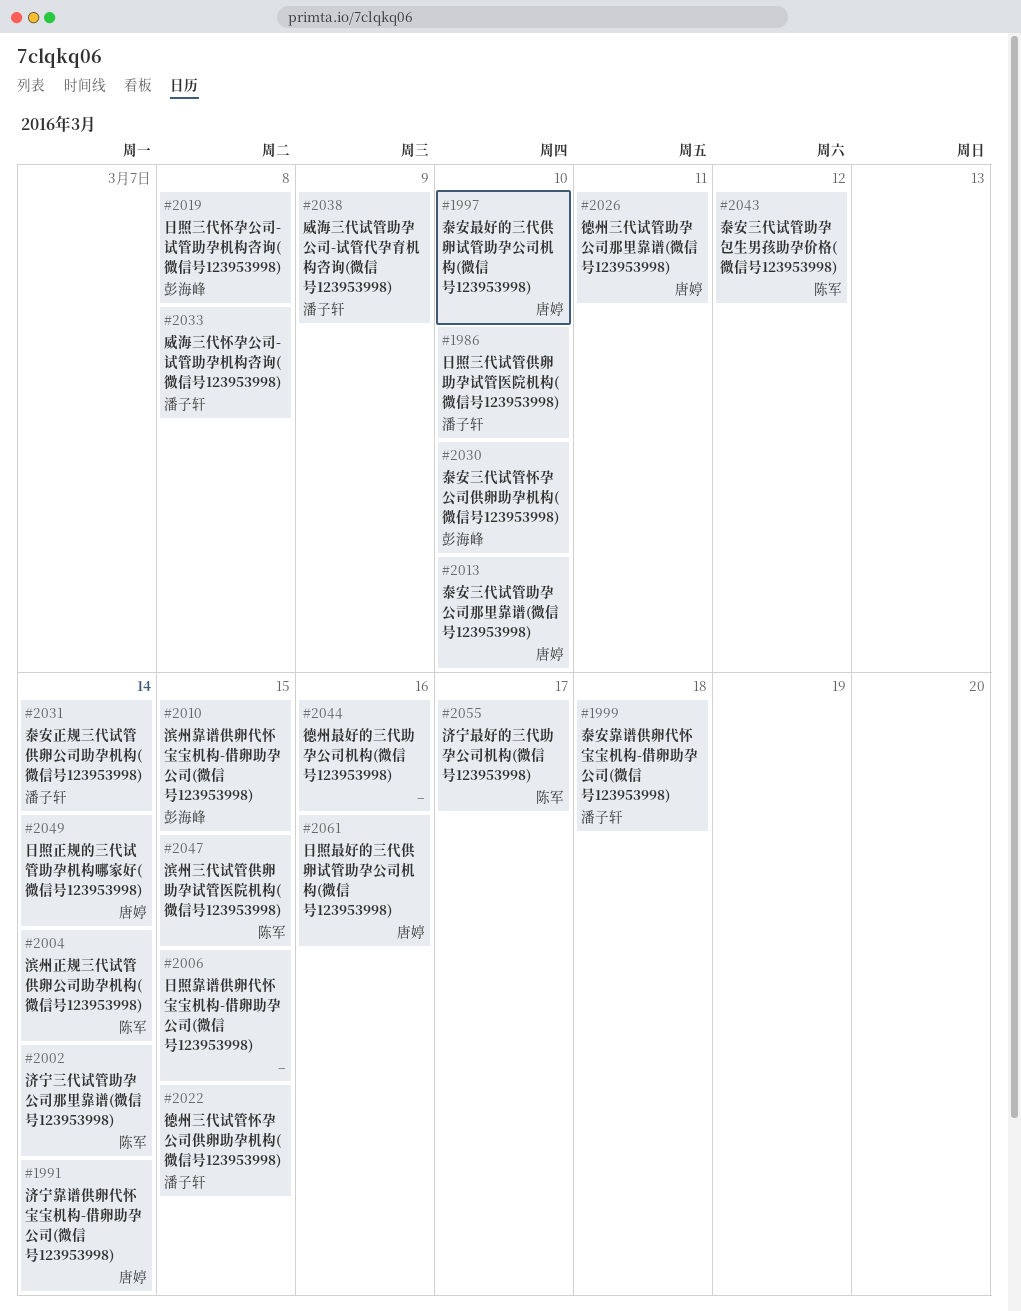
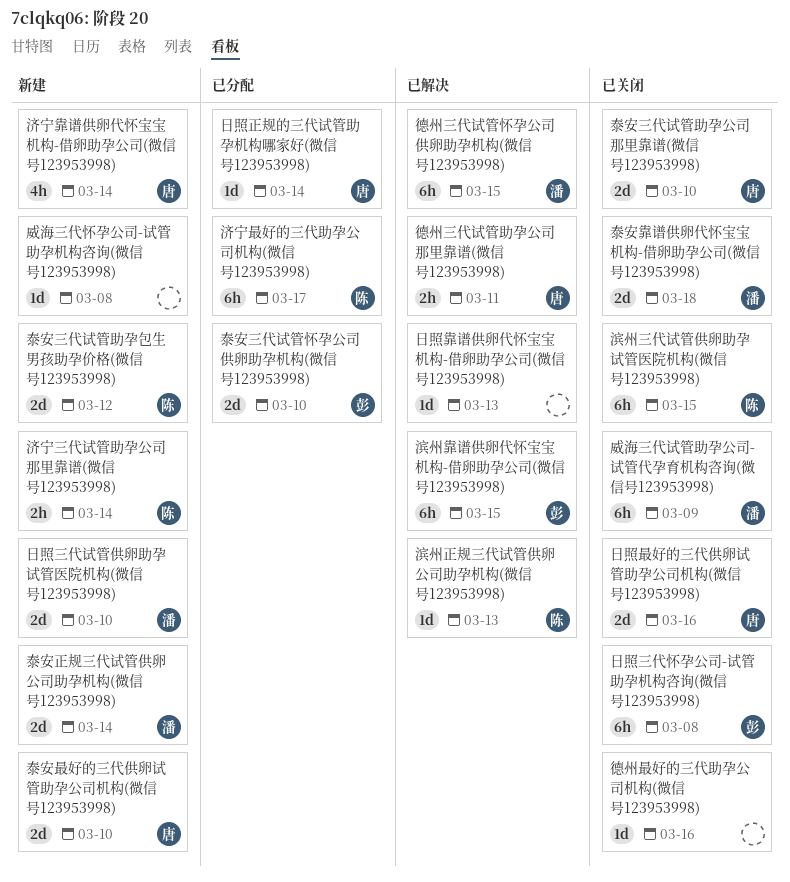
威海三代怀孕公司-试管助孕机构咨询(微信号123953998), owner: 潘子轩 -> none
日照靠谱供卵代怀宝宝机构-借卵助孕公司(微信号123953998), due: Mar 15 -> Mar 13
滨州正规三代试管供卵公司助孕机构(微信号123953998), due: Mar 14 -> Mar 13

